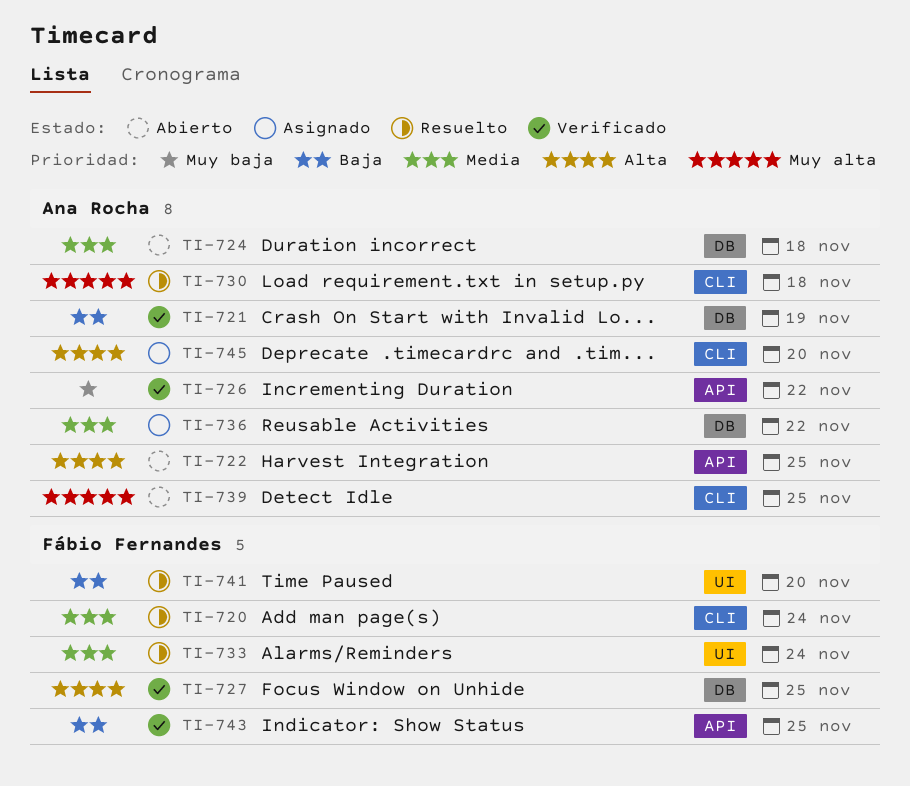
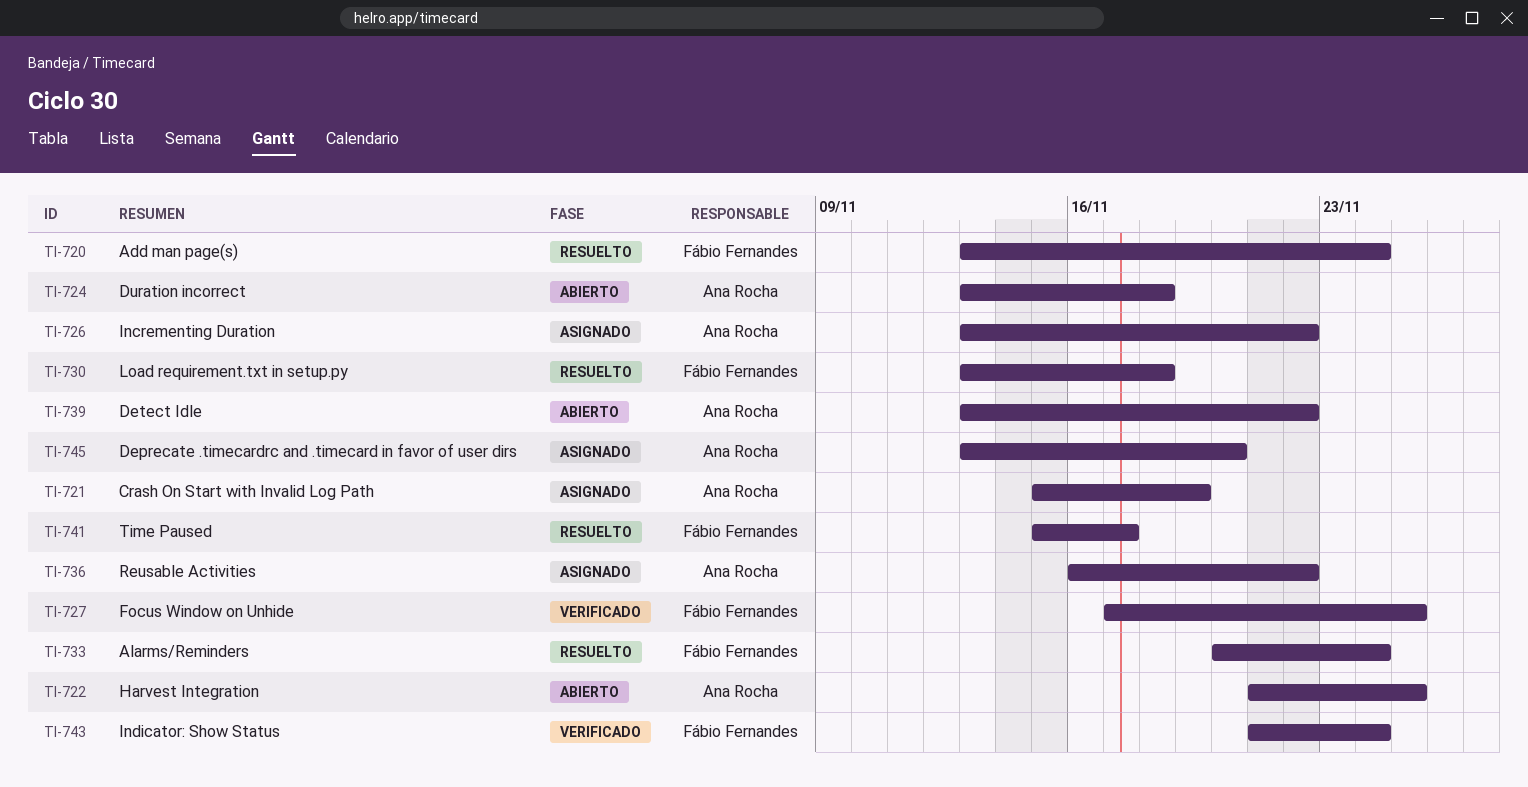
TI-721, status: Verificado -> Asignado
TI-726, status: Verificado -> Asignado
TI-730, owner: Ana Rocha -> Fábio Fernandes
TI-739, due: Nov 25 -> Nov 22
TI-741, due: Nov 20 -> Nov 17
TI-743, due: Nov 25 -> Nov 24

